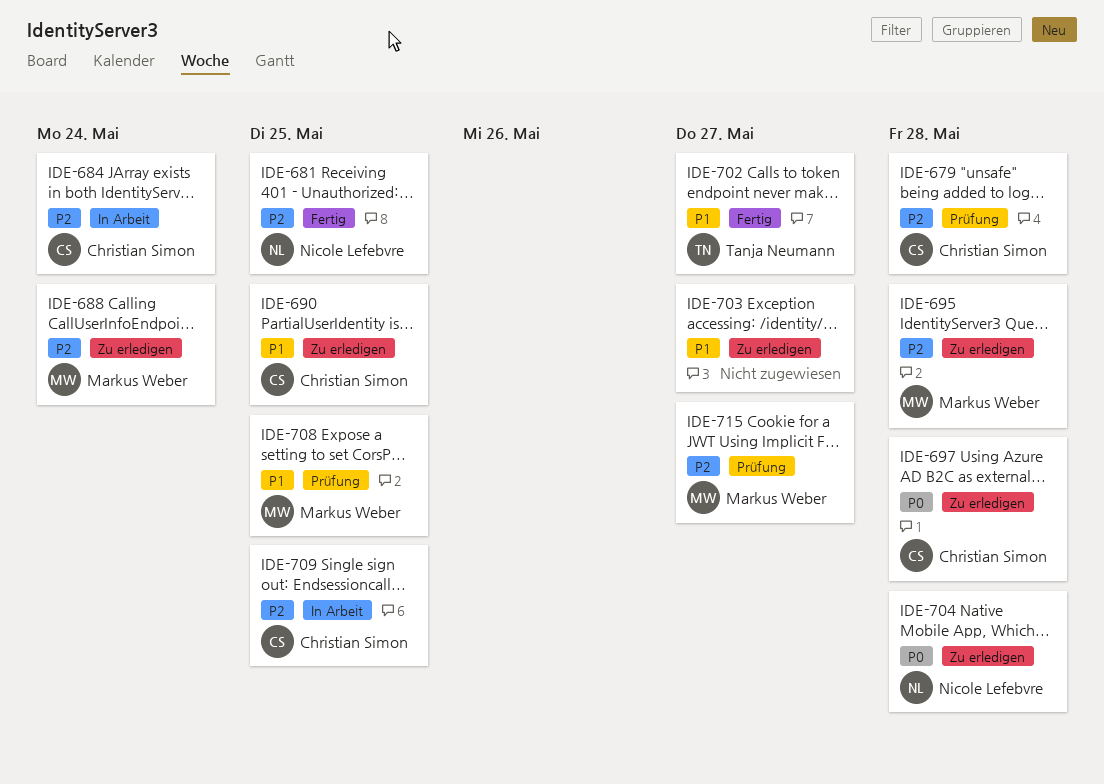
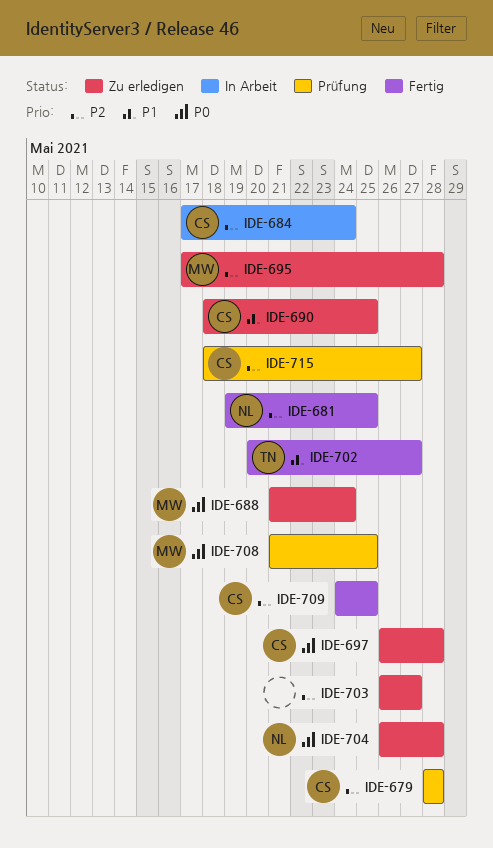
IDE-688, priority: P2 -> P0
IDE-703, priority: P1 -> P2
IDE-708, priority: P1 -> P0
IDE-709, status: In Arbeit -> Fertig
IDE-715, owner: Markus Weber -> Christian Simon

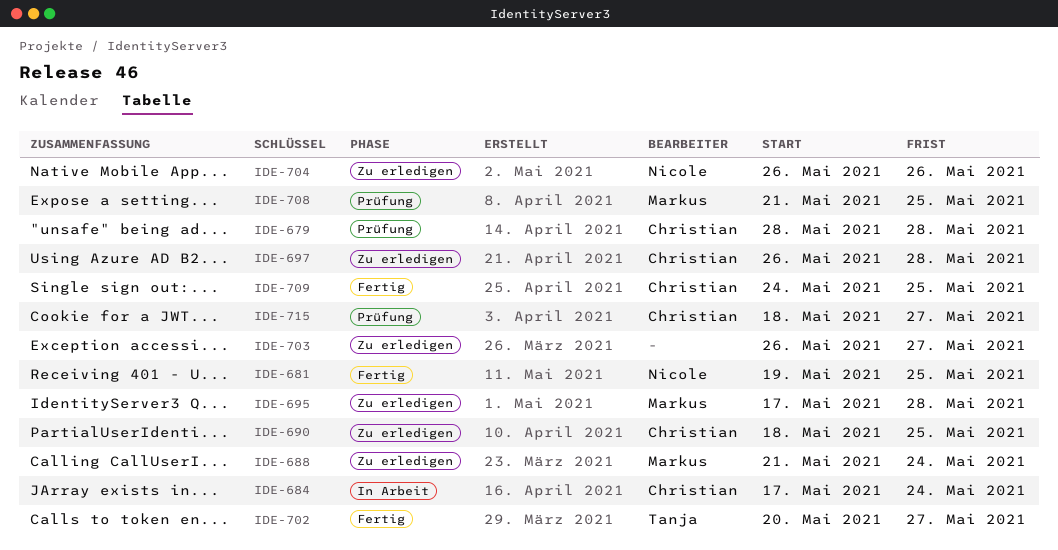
IDE-704, due: May 28 -> May 26

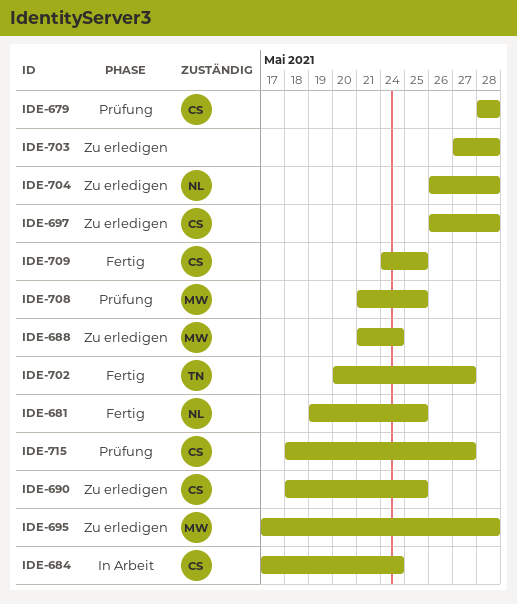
IDE-703, start: May 26 -> May 27
IDE-703, due: May 27 -> May 28
IDE-704, due: May 26 -> May 28

